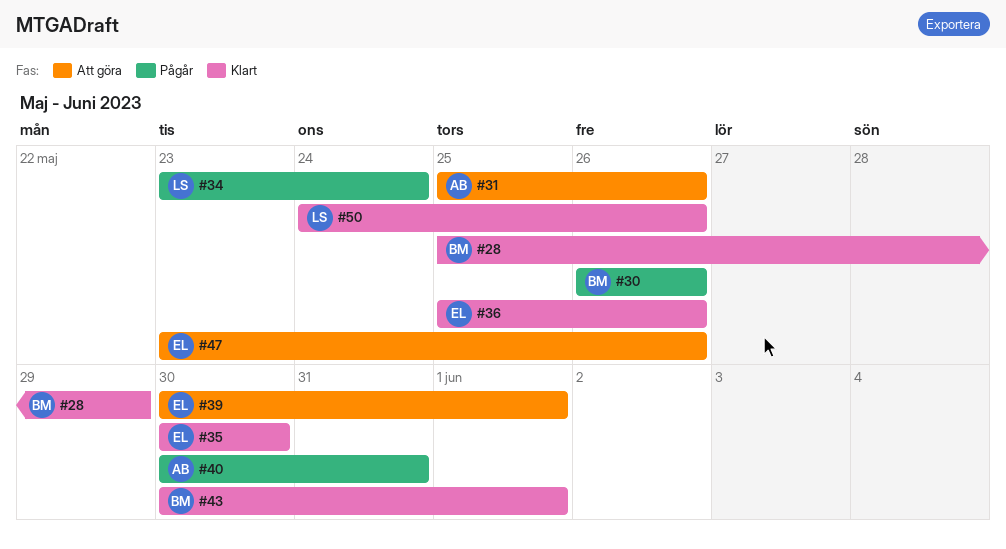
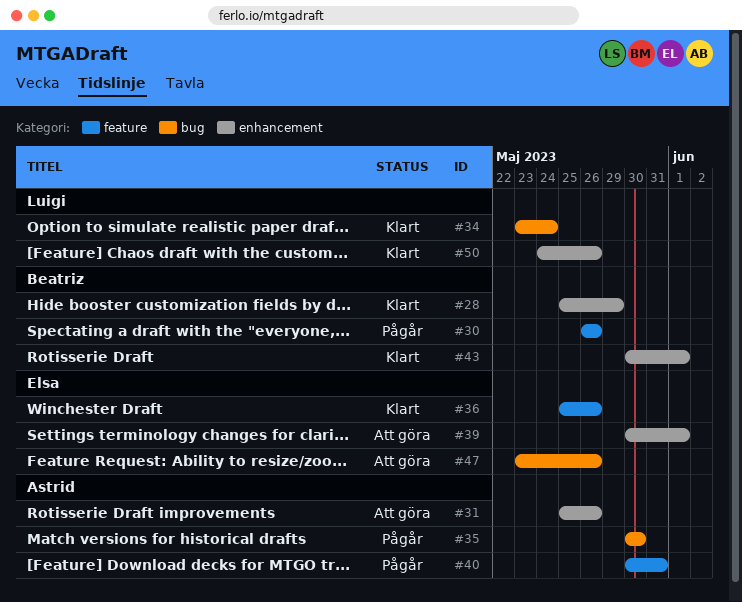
#34, status: Pågår -> Klart
#35, status: Klart -> Pågår
#35, owner: Elsa -> Astrid

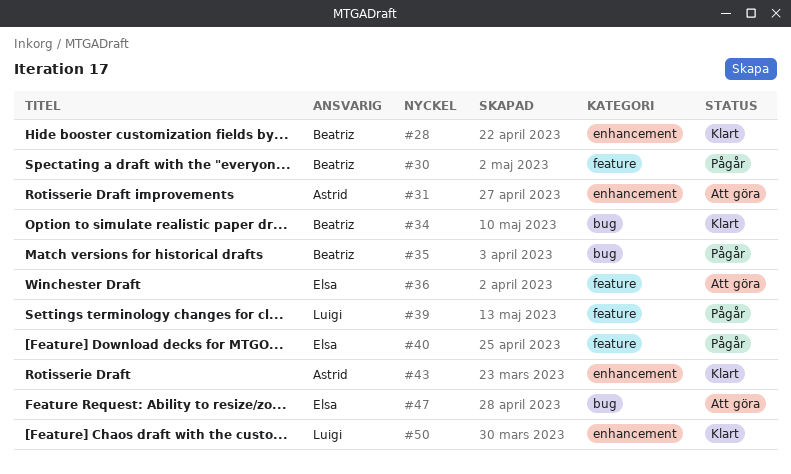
#34, owner: Luigi -> Beatriz
#35, owner: Astrid -> Beatriz
#36, status: Klart -> Att göra
#39, status: Att göra -> Pågår
#39, owner: Elsa -> Luigi
#39, label: enhancement -> feature
#40, owner: Astrid -> Elsa
#43, owner: Beatriz -> Astrid

